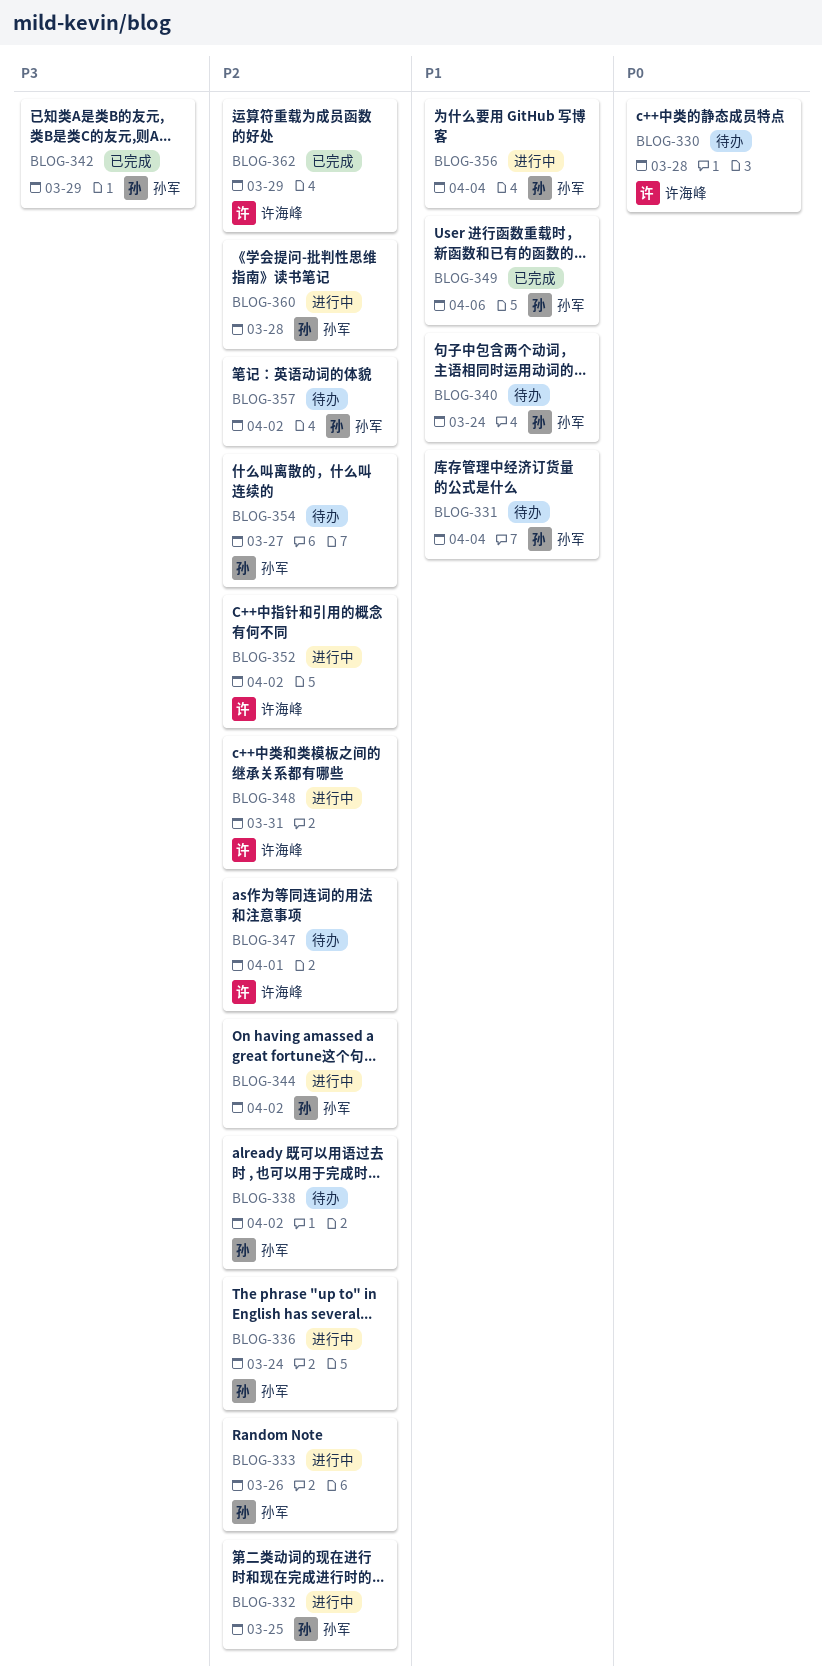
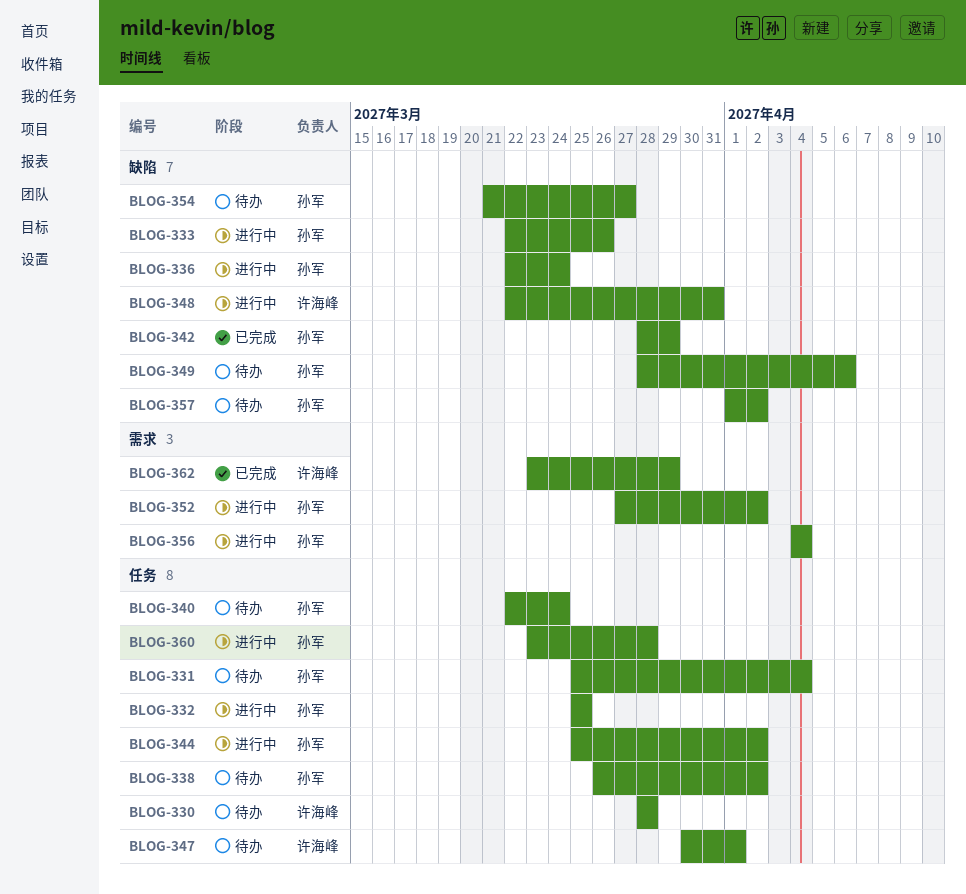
BLOG-349, status: 已完成 -> 待办
BLOG-352, owner: 许海峰 -> 孙军

